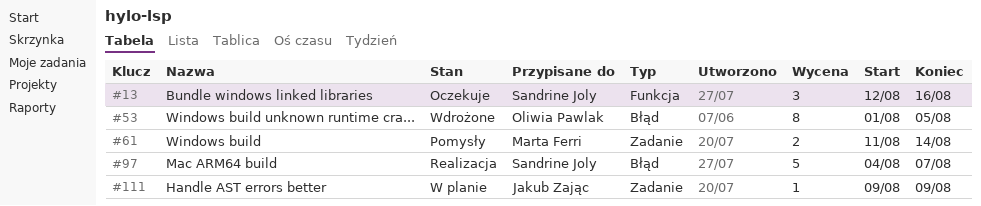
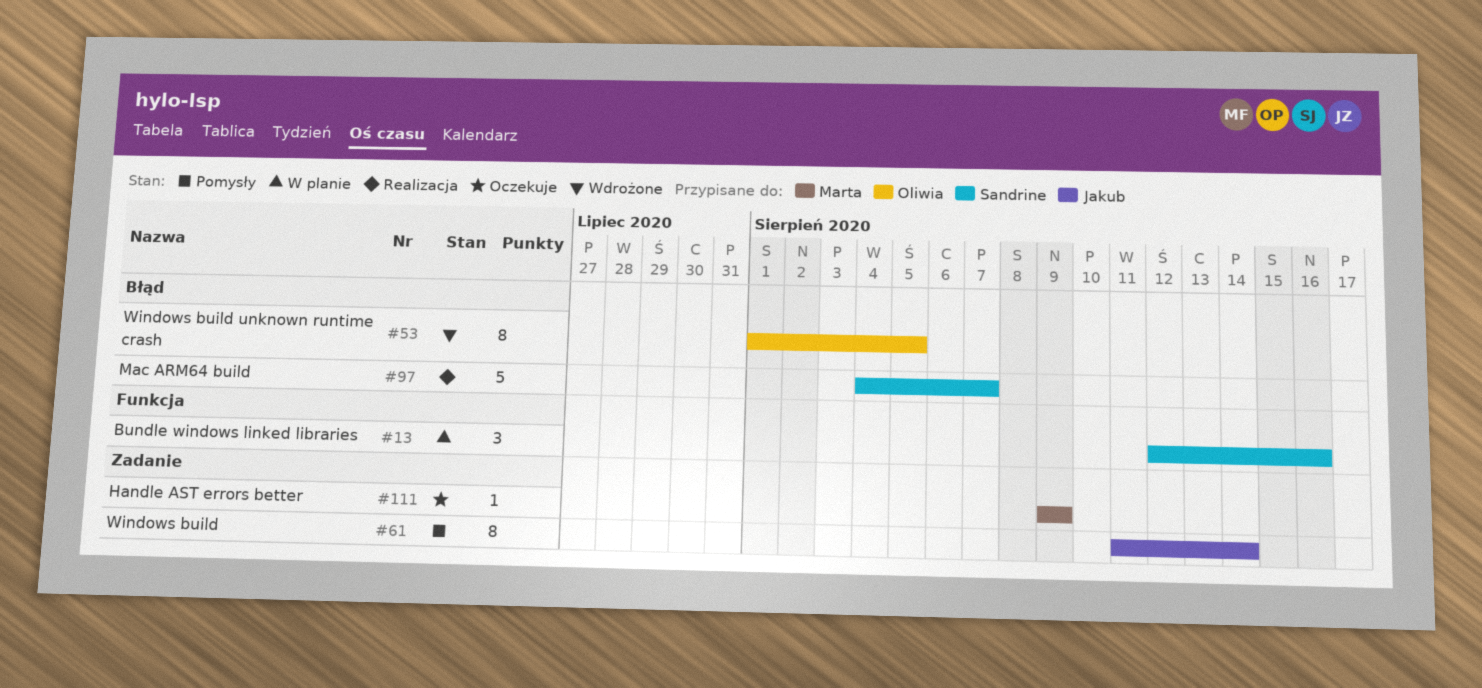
#13, status: Oczekuje -> W planie
#61, owner: Marta Ferri -> Jakub Zając
#61, estimate: 2 -> 8
#111, status: W planie -> Oczekuje
#111, owner: Jakub Zając -> Marta Ferri

